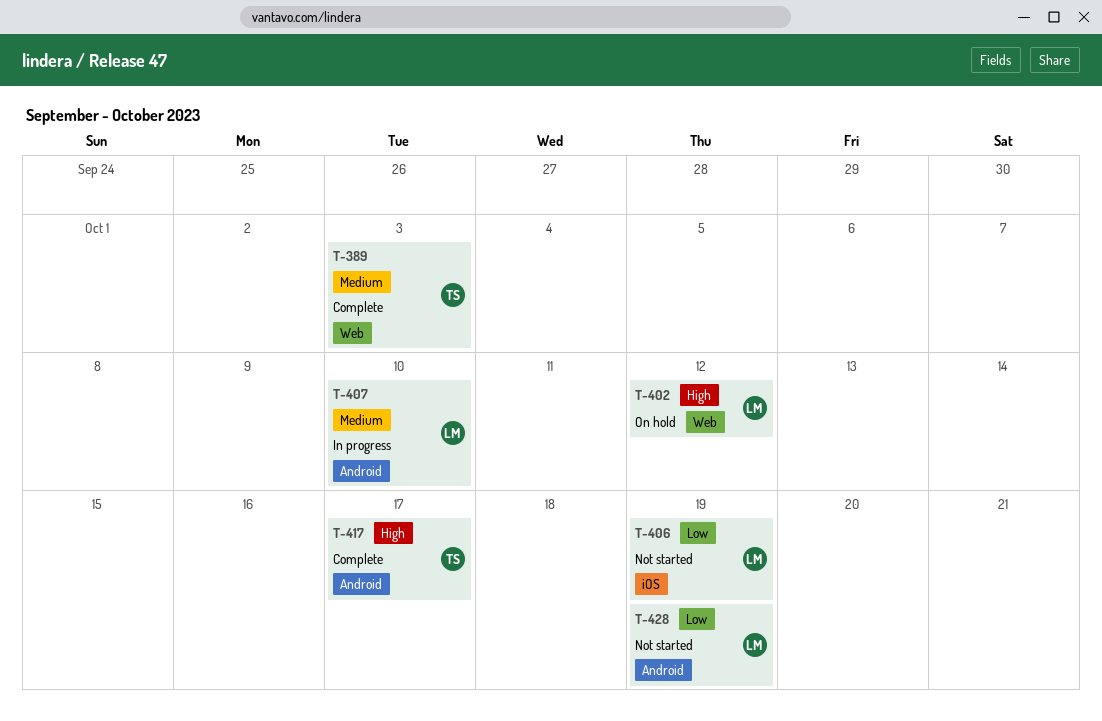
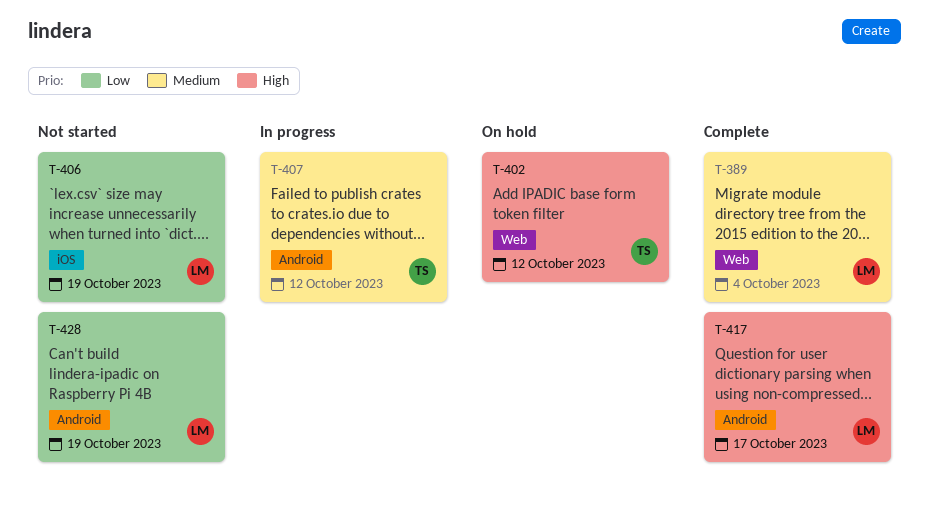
T-389, owner: TS -> LM
T-389, due: Oct 3 -> Oct 4
T-402, owner: LM -> TS
T-407, owner: LM -> TS
T-407, due: Oct 10 -> Oct 12
T-417, owner: TS -> LM

